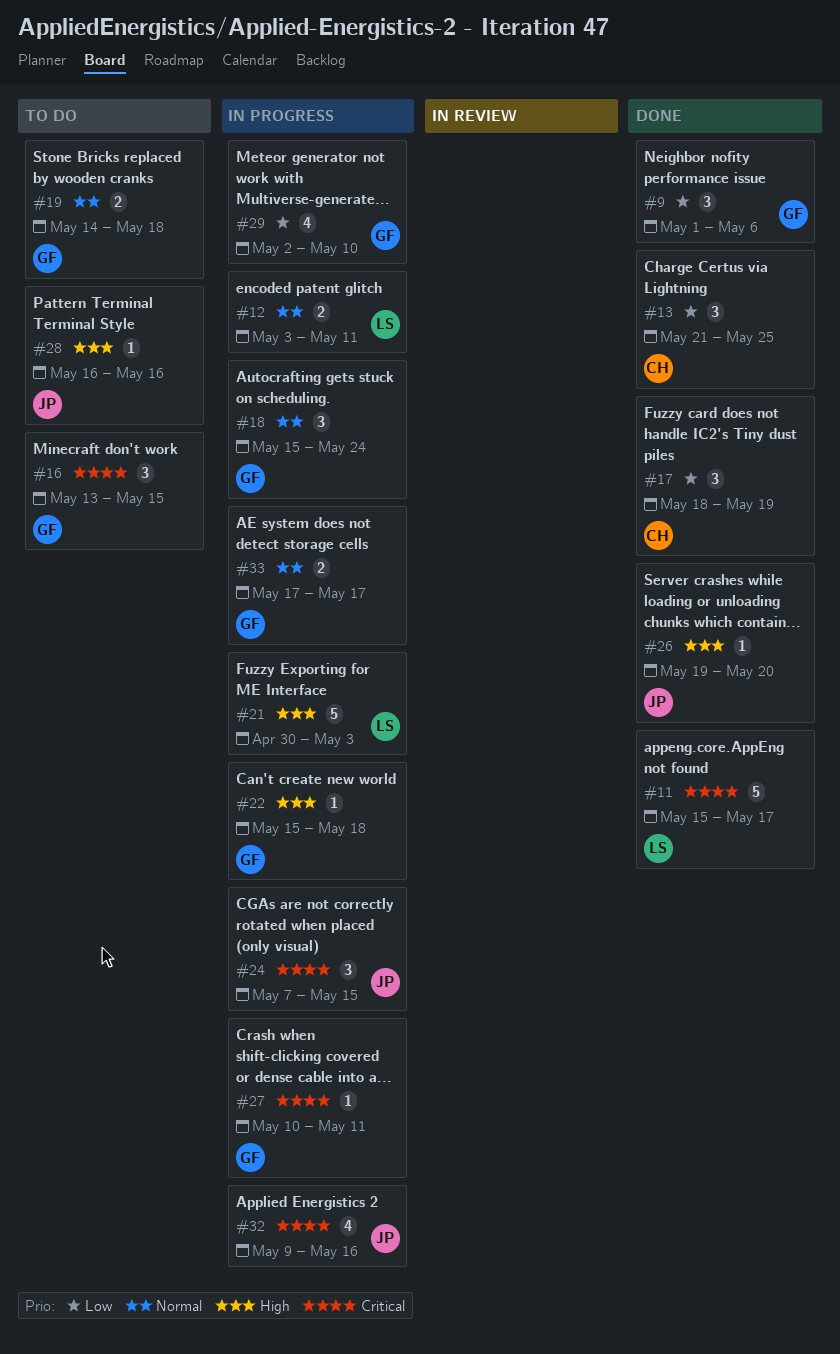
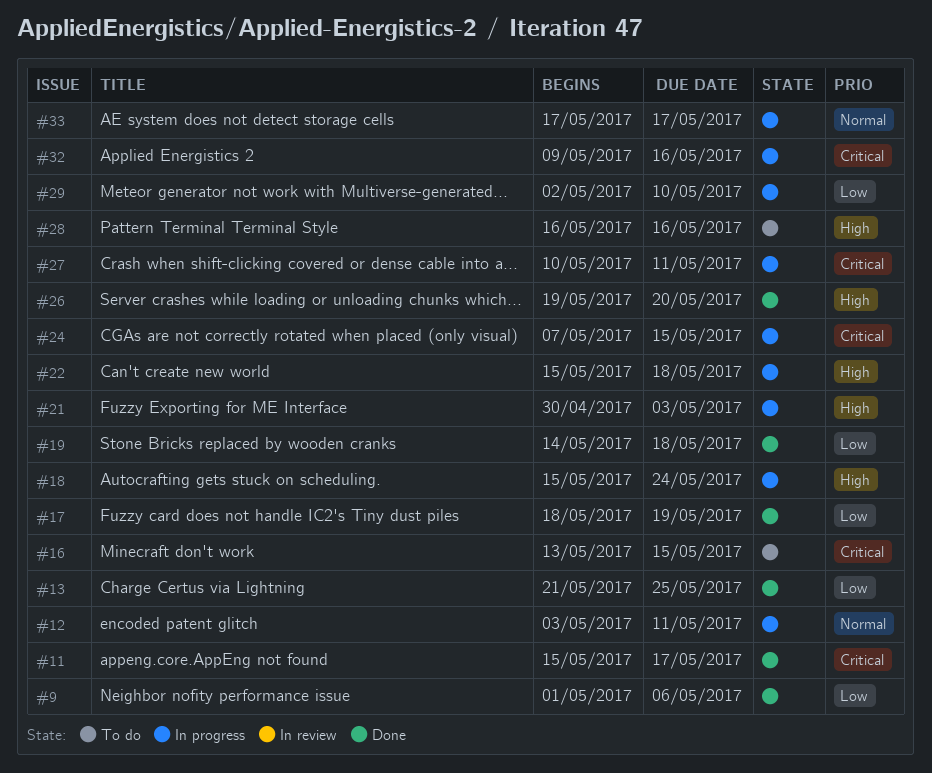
#18, priority: Normal -> High
#19, status: To do -> Done
#19, priority: Normal -> Low

